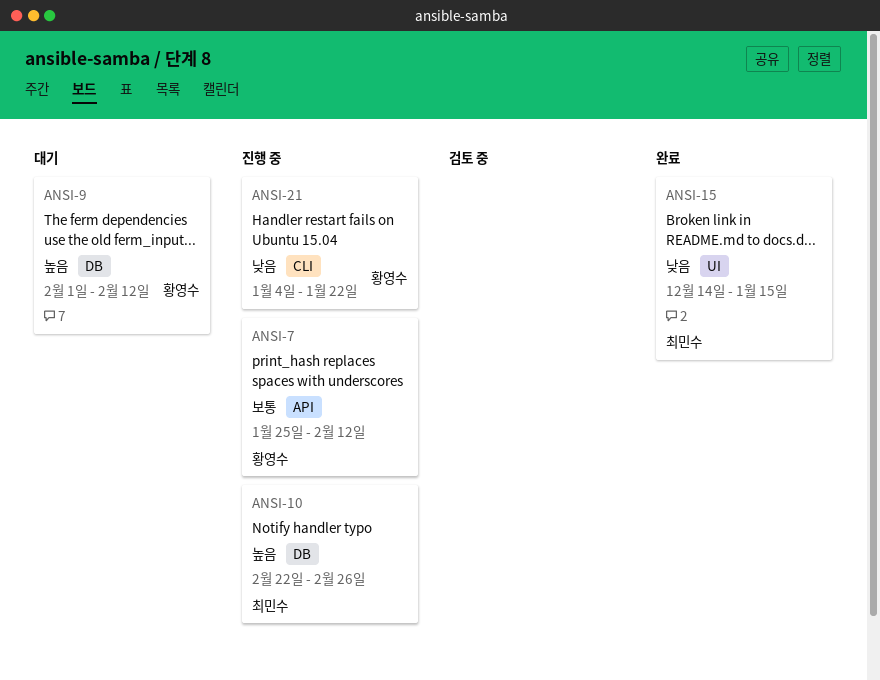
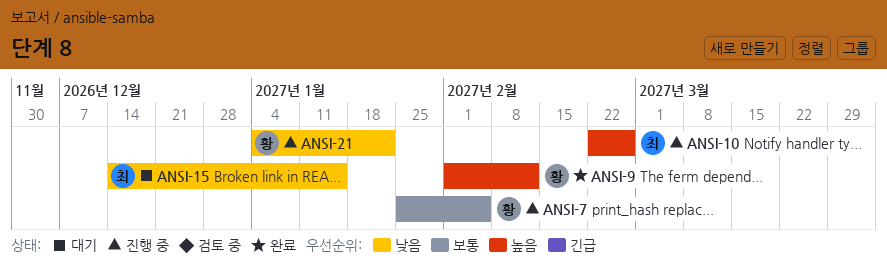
ANSI-7, due: Feb 12 -> Feb 5
ANSI-9, status: 대기 -> 완료
ANSI-15, status: 완료 -> 대기

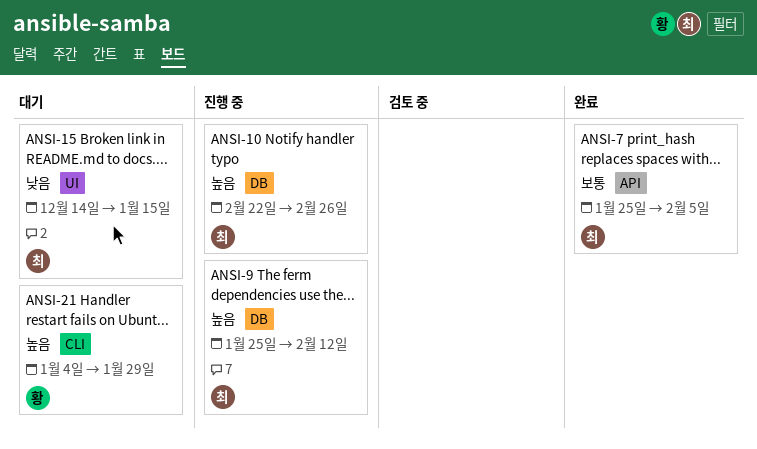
ANSI-7, status: 진행 중 -> 완료
ANSI-7, owner: 황 -> 최
ANSI-9, status: 완료 -> 진행 중
ANSI-9, owner: 황 -> 최
ANSI-9, start: Feb 1 -> Jan 25
ANSI-21, status: 진행 중 -> 대기
ANSI-21, priority: 낮음 -> 높음
ANSI-21, due: Jan 22 -> Jan 29

